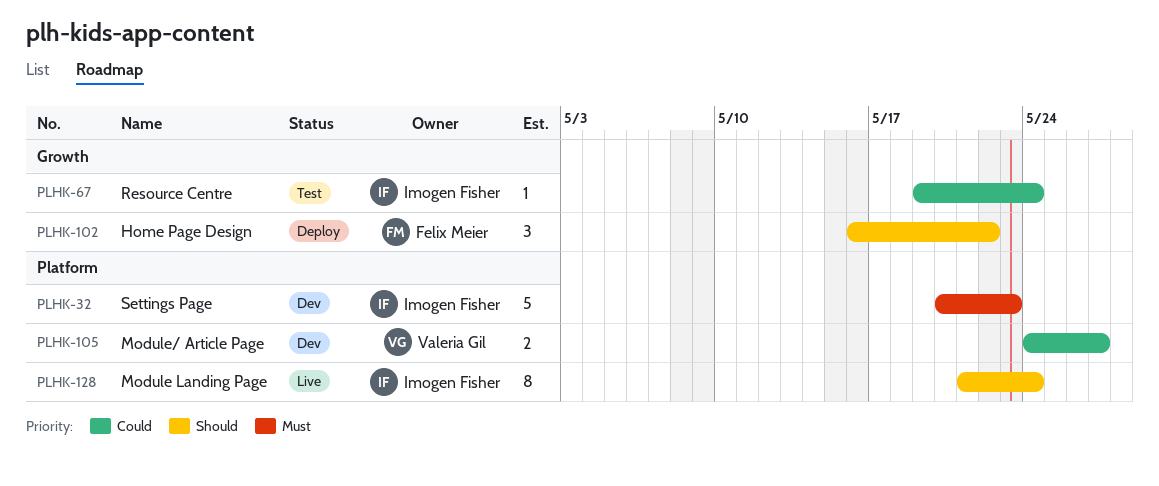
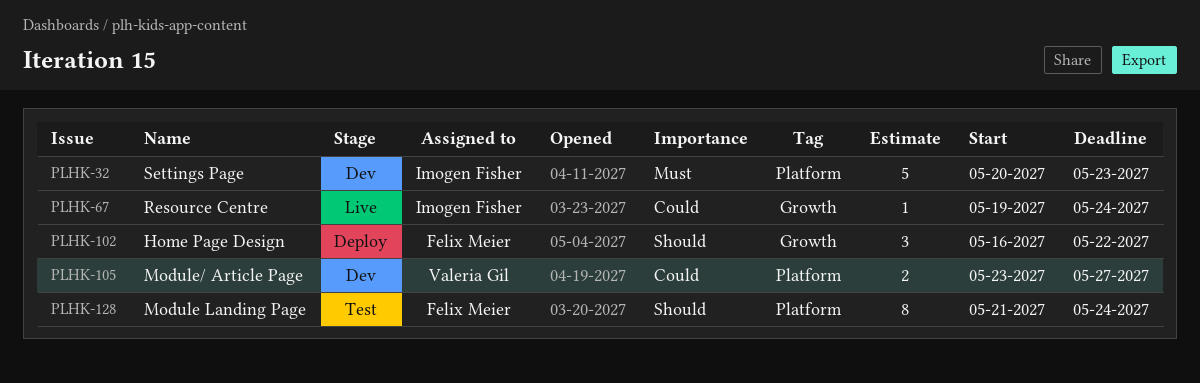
PLHK-67, status: Test -> Live
PLHK-105, start: May 24 -> May 23
PLHK-128, status: Live -> Test
PLHK-128, owner: Imogen Fisher -> Felix Meier

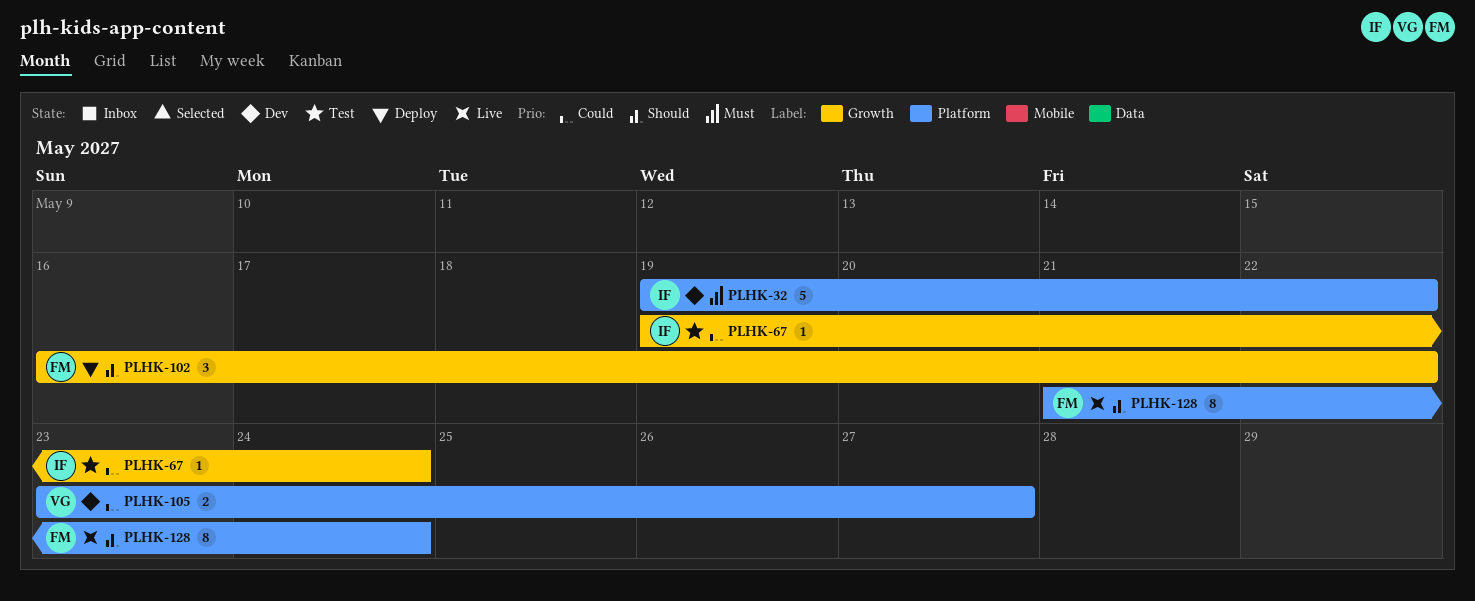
PLHK-32, start: May 20 -> May 19
PLHK-32, due: May 23 -> May 22
PLHK-67, status: Live -> Test
PLHK-128, status: Test -> Live

